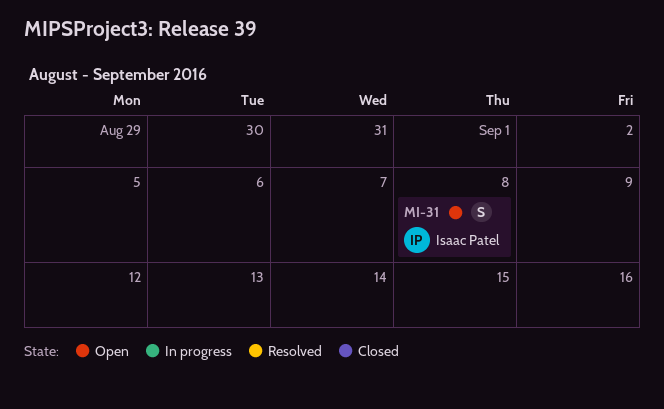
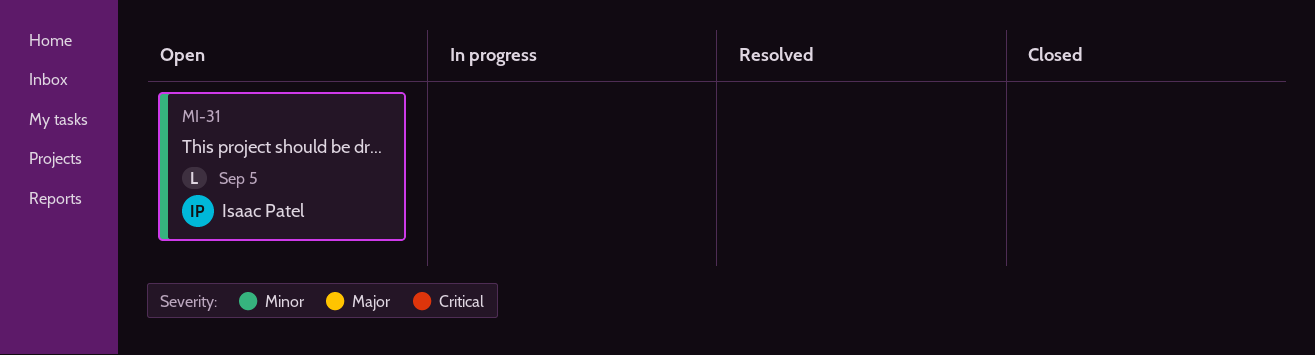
MI-31, estimate: S -> L
MI-31, due: Sep 8 -> Sep 5

